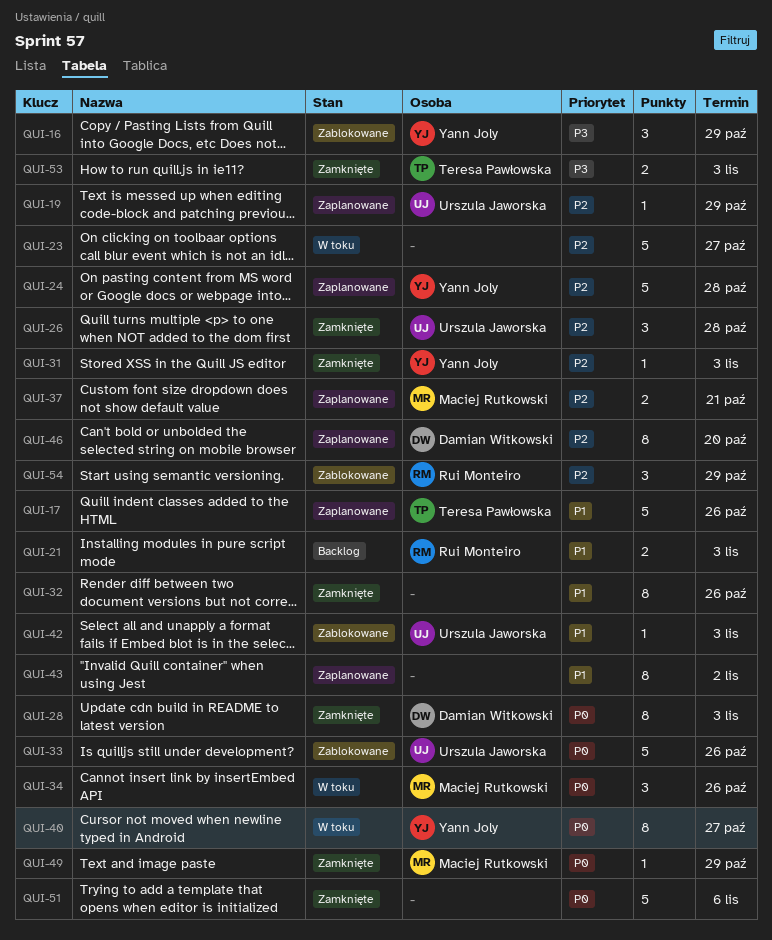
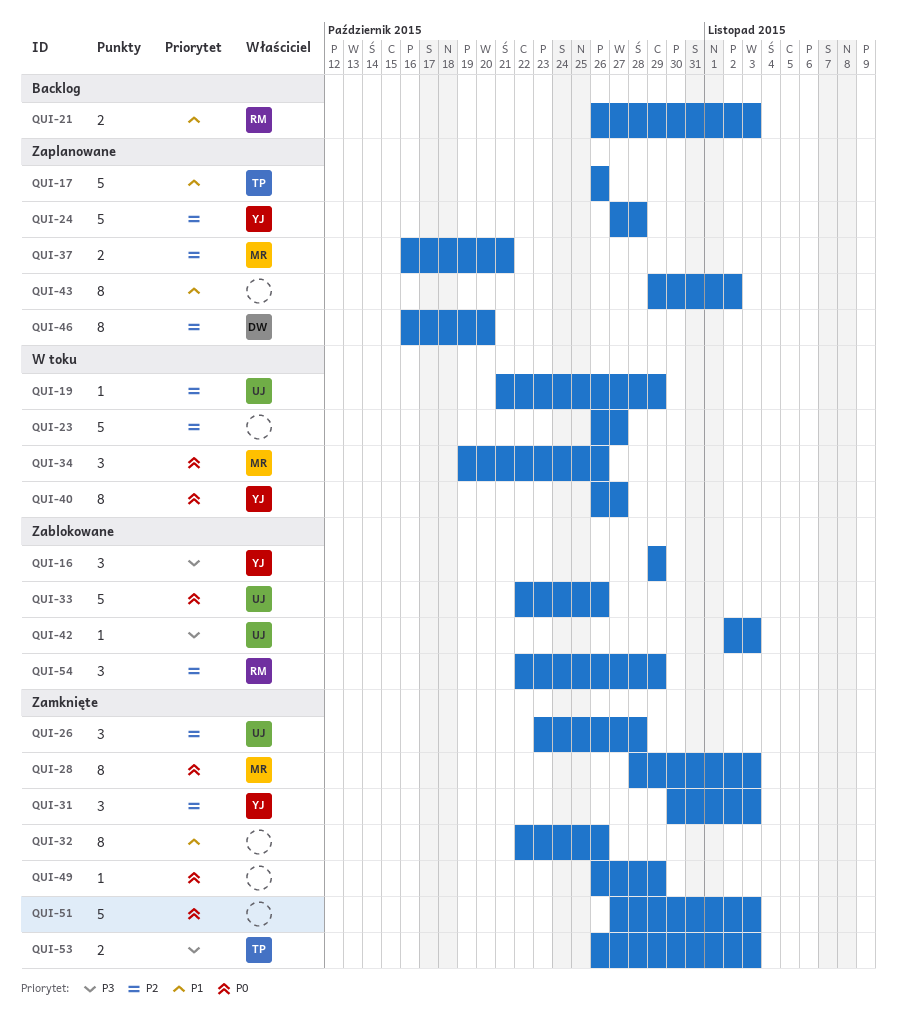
QUI-19, status: Zaplanowane -> W toku
QUI-28, owner: Damian Witkowski -> Maciej Rutkowski
QUI-31, estimate: 1 -> 3
QUI-42, priority: P1 -> P3
QUI-49, owner: Maciej Rutkowski -> none
QUI-51, due: Nov 6 -> Nov 3

